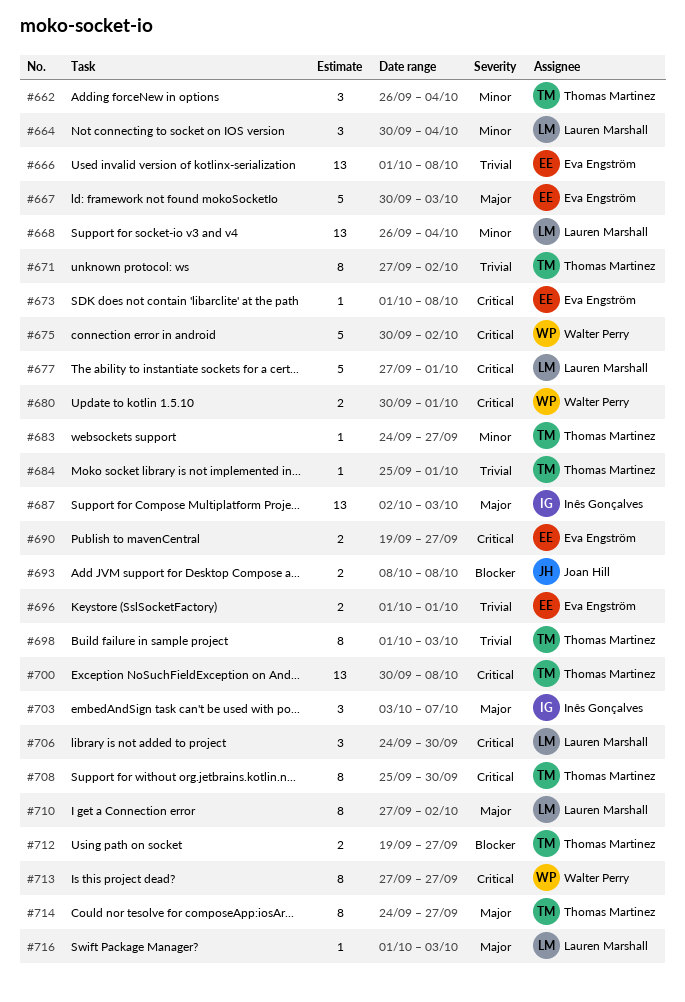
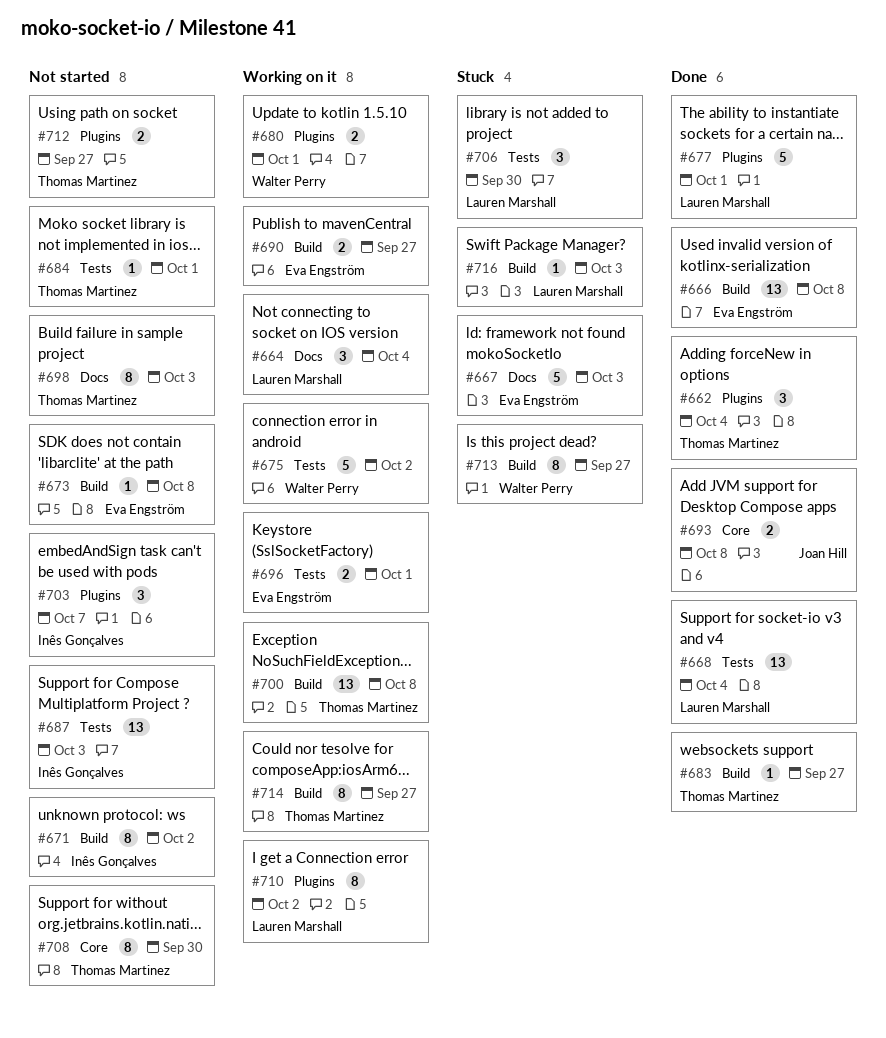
#671, owner: Thomas Martinez -> Inês Gonçalves

